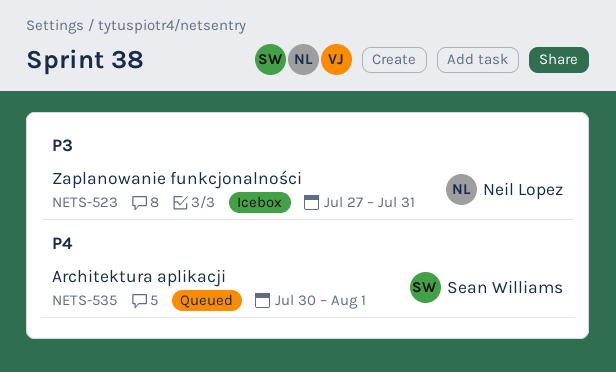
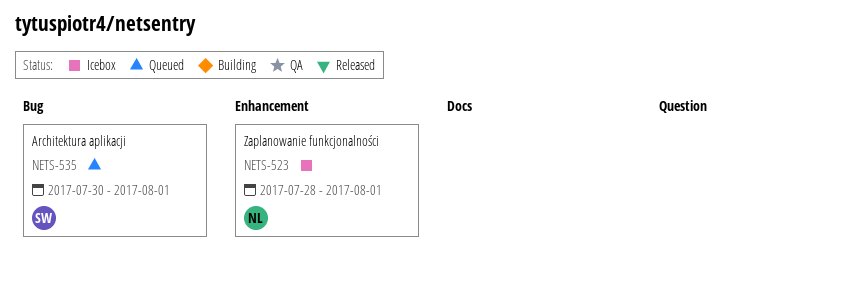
NETS-523, start: Jul 27 -> Jul 28
NETS-523, due: Jul 31 -> Aug 1

